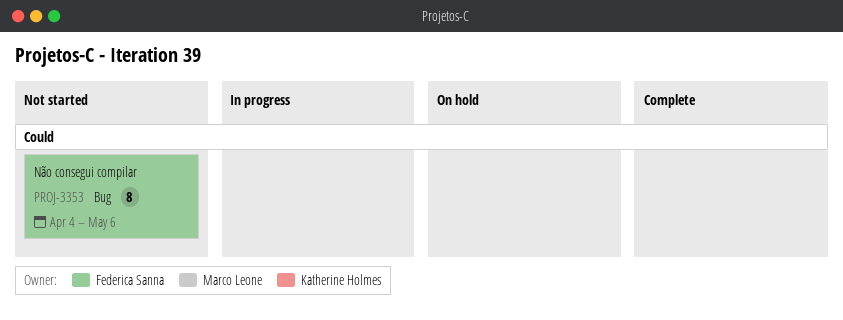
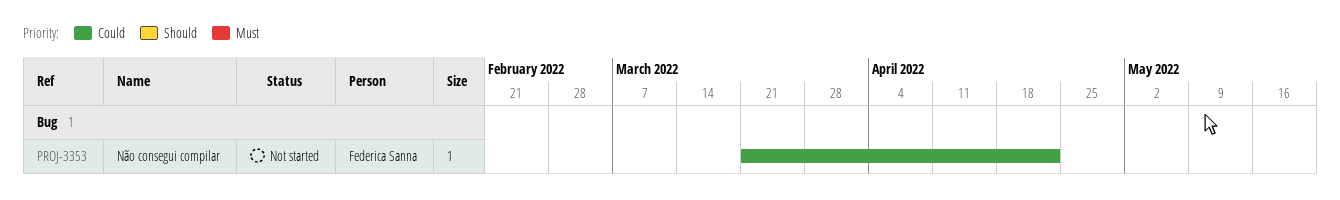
PROJ-3353, estimate: 8 -> 1
PROJ-3353, start: Apr 4 -> Mar 21
PROJ-3353, due: May 6 -> Apr 22

